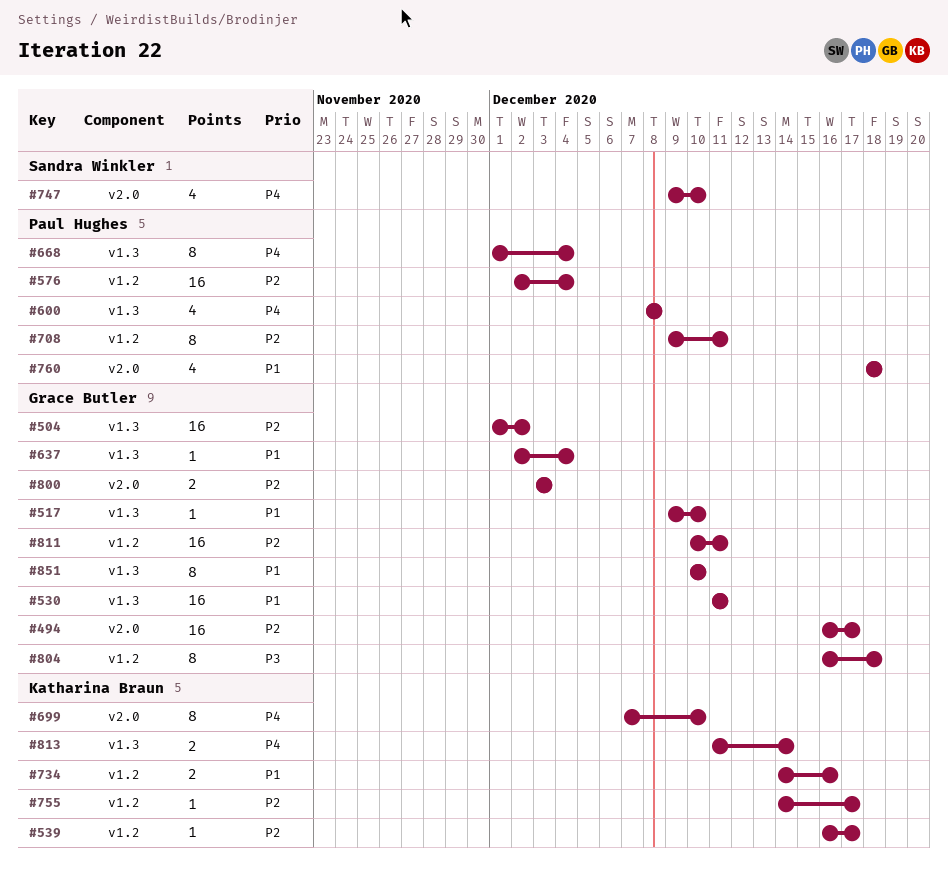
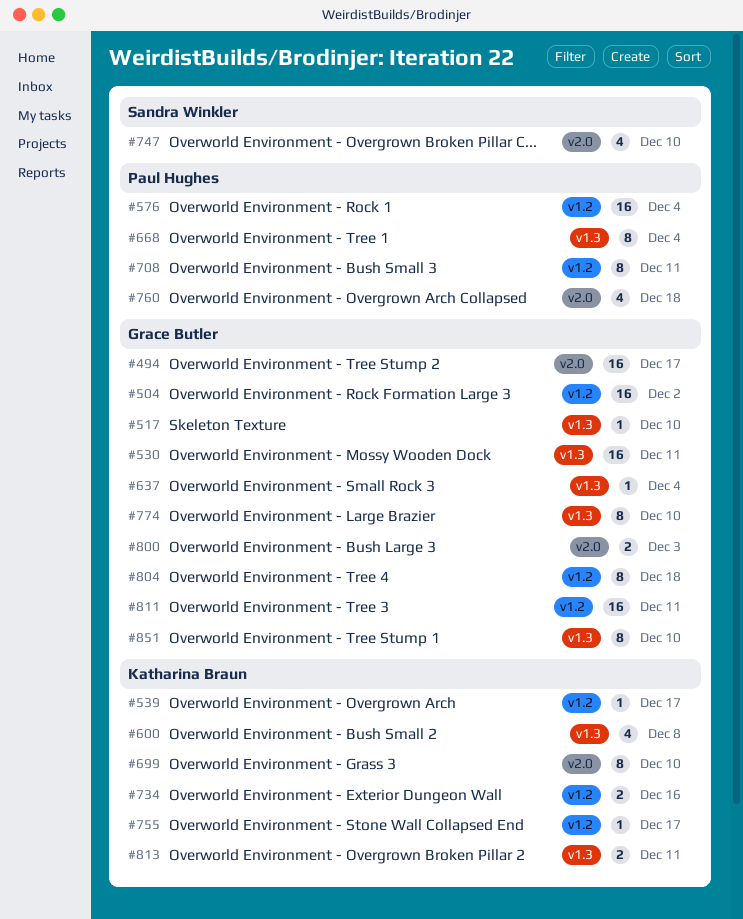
#504, label: v1.3 -> v1.2
#600, owner: Paul Hughes -> Katharina Braun
#774: none -> present
#813, due: Dec 14 -> Dec 11

